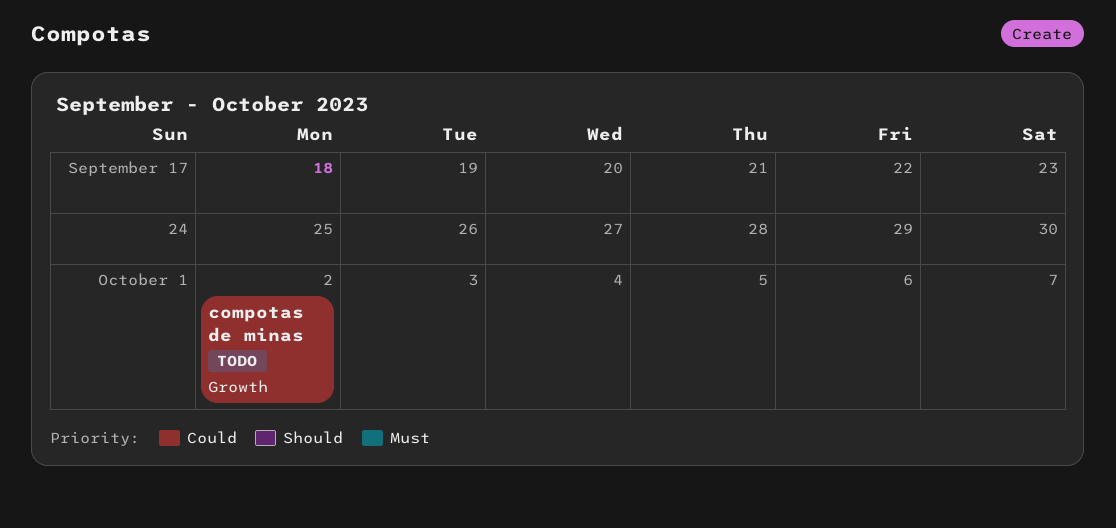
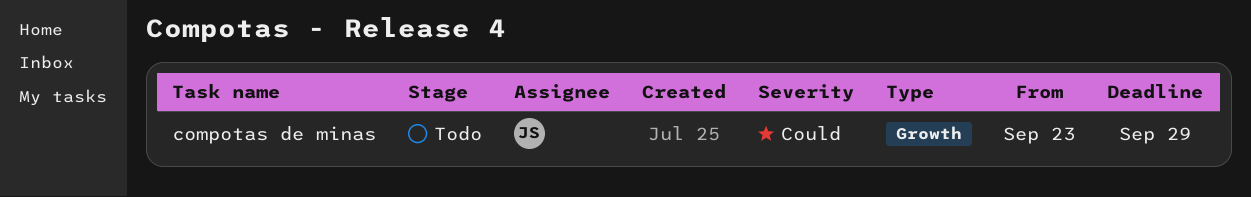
compotas de minas, due: Oct 2 -> Sep 29

